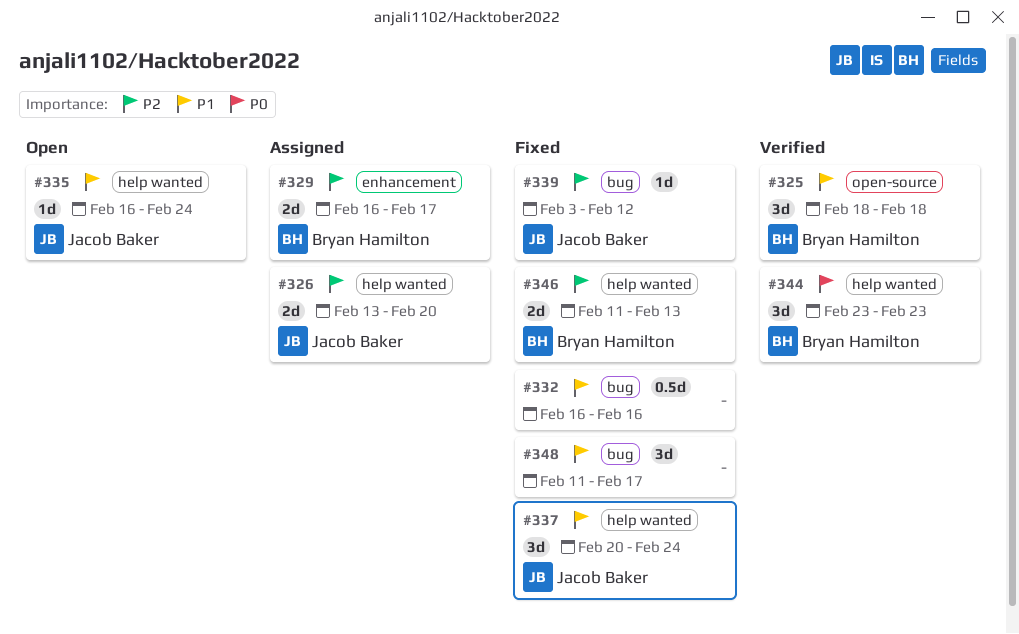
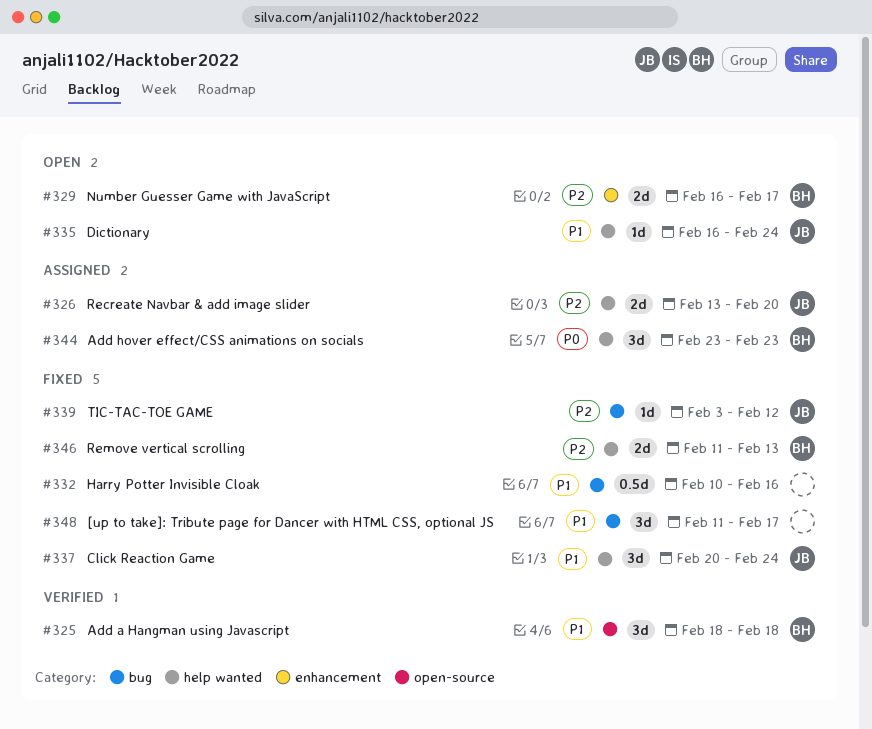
#329, status: Assigned -> Open
#332, start: Feb 16 -> Feb 10
#344, status: Verified -> Assigned

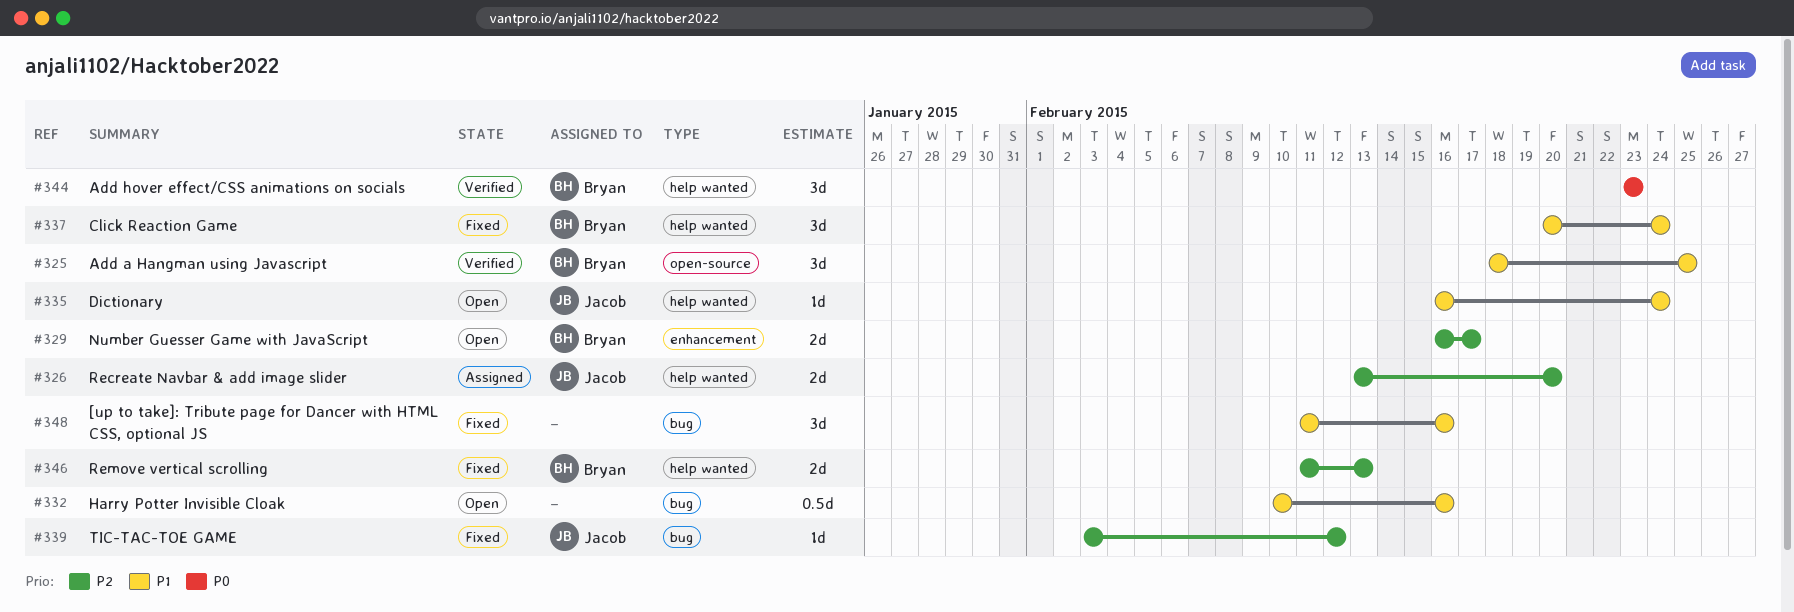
#325, due: Feb 18 -> Feb 25
#332, status: Fixed -> Open
#337, owner: Jacob -> Bryan
#344, status: Assigned -> Verified
#348, due: Feb 17 -> Feb 16

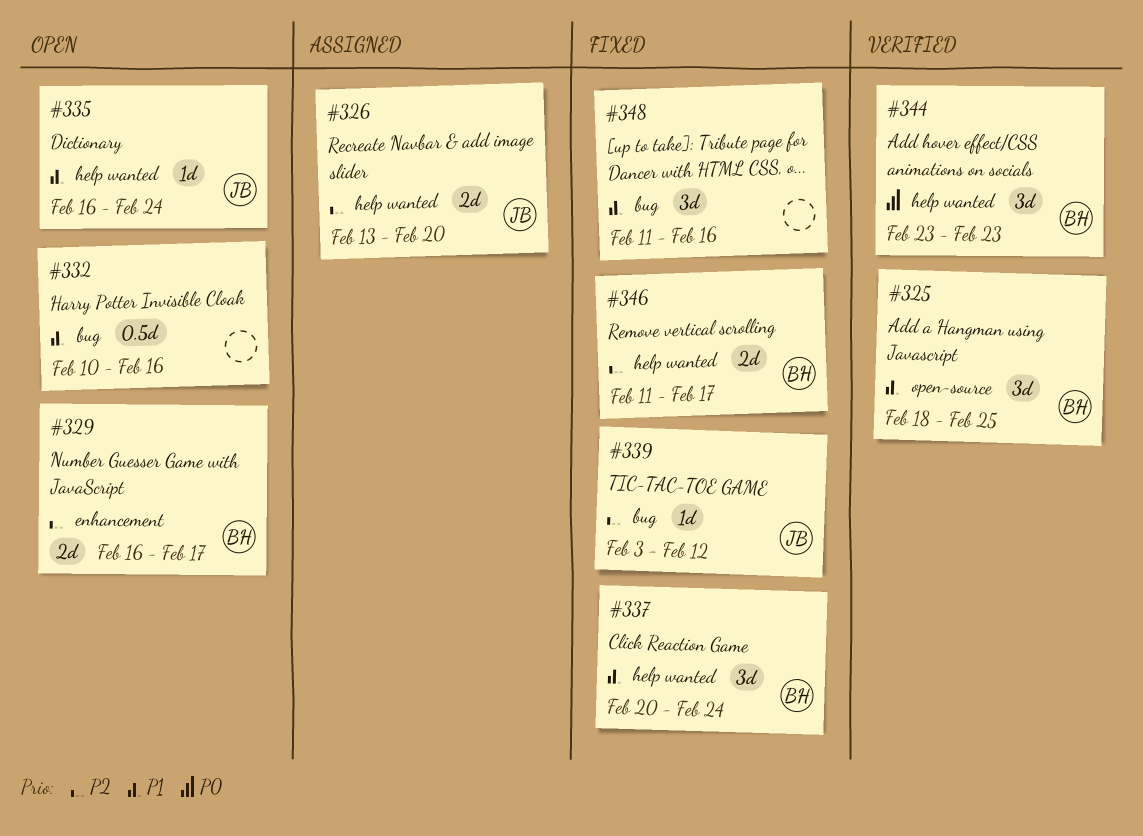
#346, due: Feb 13 -> Feb 17

